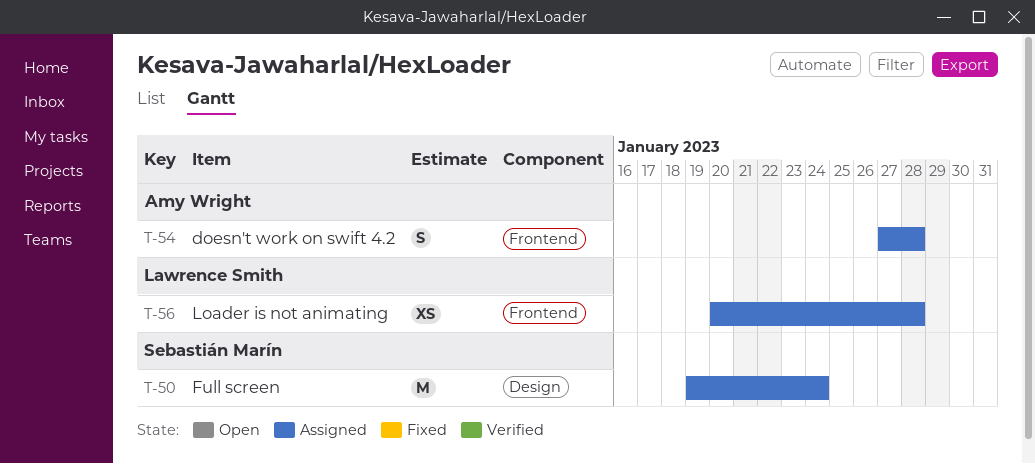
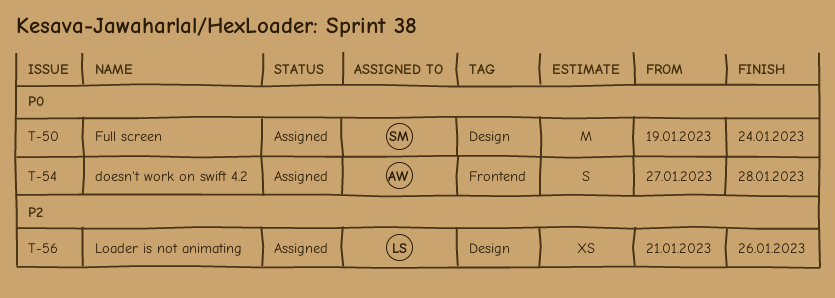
T-56, label: Frontend -> Design
T-56, start: Jan 20 -> Jan 21
T-56, due: Jan 28 -> Jan 26

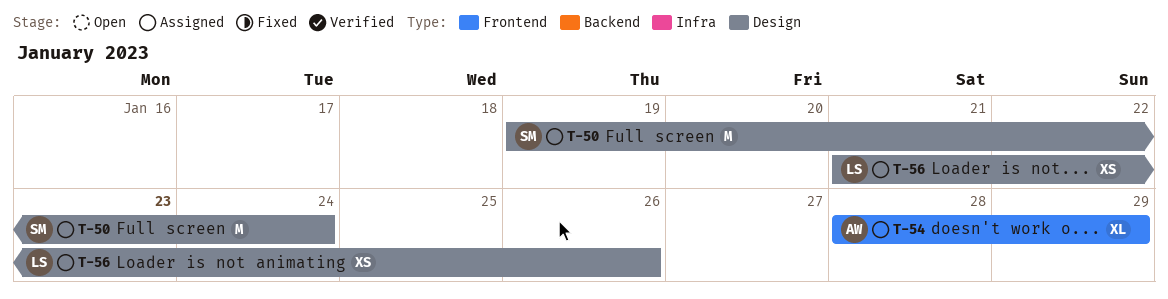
T-54, estimate: S -> XL
T-54, start: Jan 27 -> Jan 28
T-54, due: Jan 28 -> Jan 29

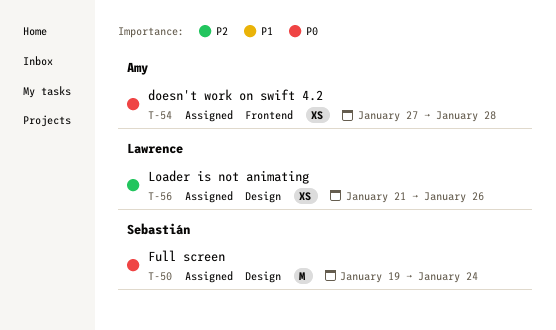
T-54, estimate: XL -> XS
T-54, start: Jan 28 -> Jan 27
T-54, due: Jan 29 -> Jan 28

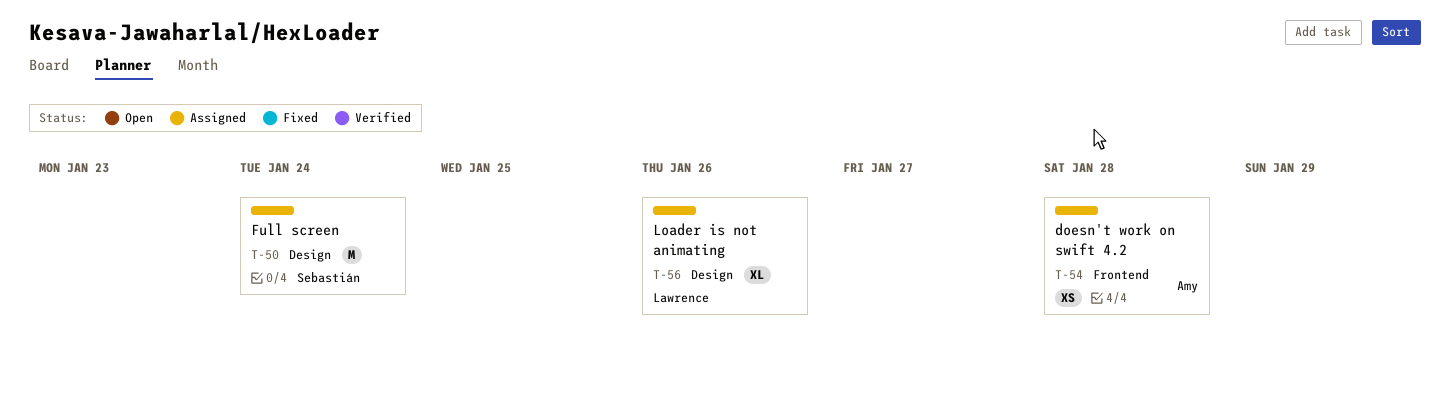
T-56, estimate: XS -> XL

